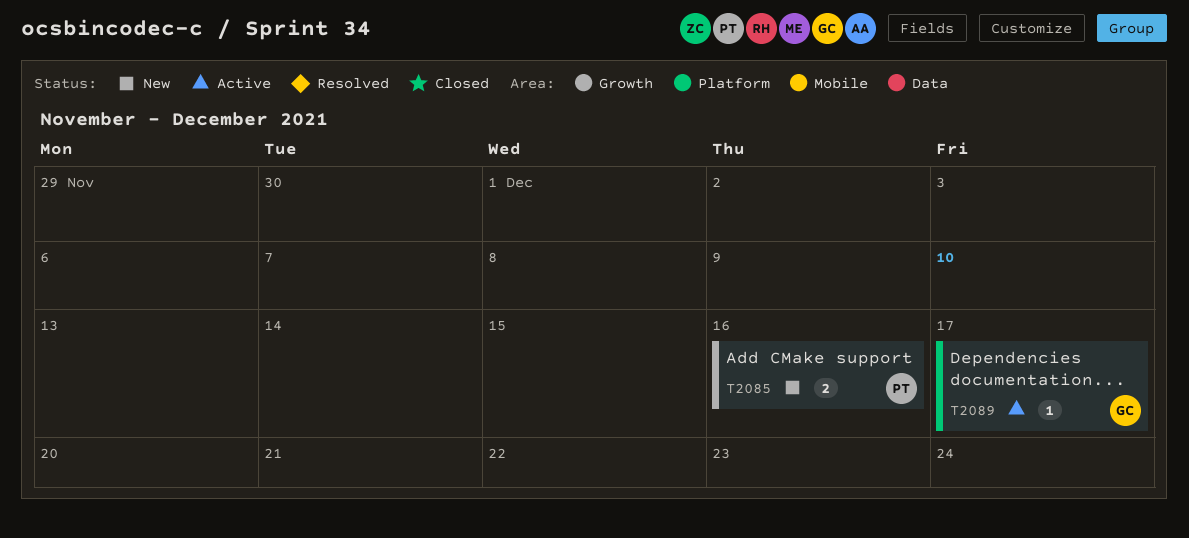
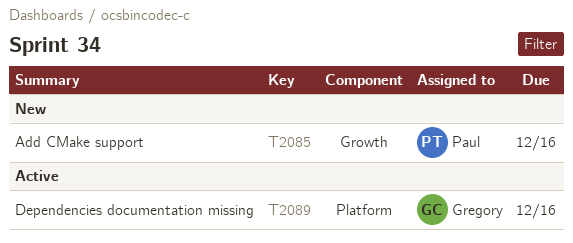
T2089, due: Dec 17 -> Dec 16

